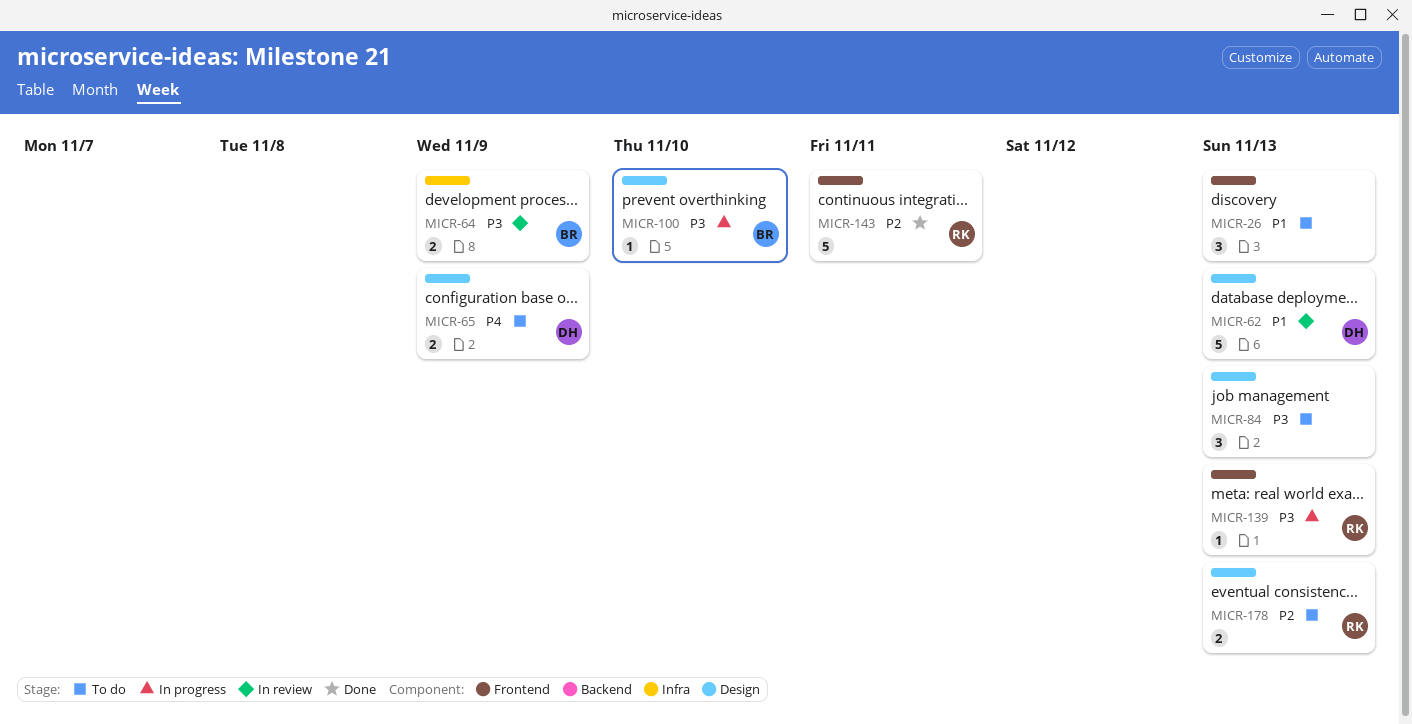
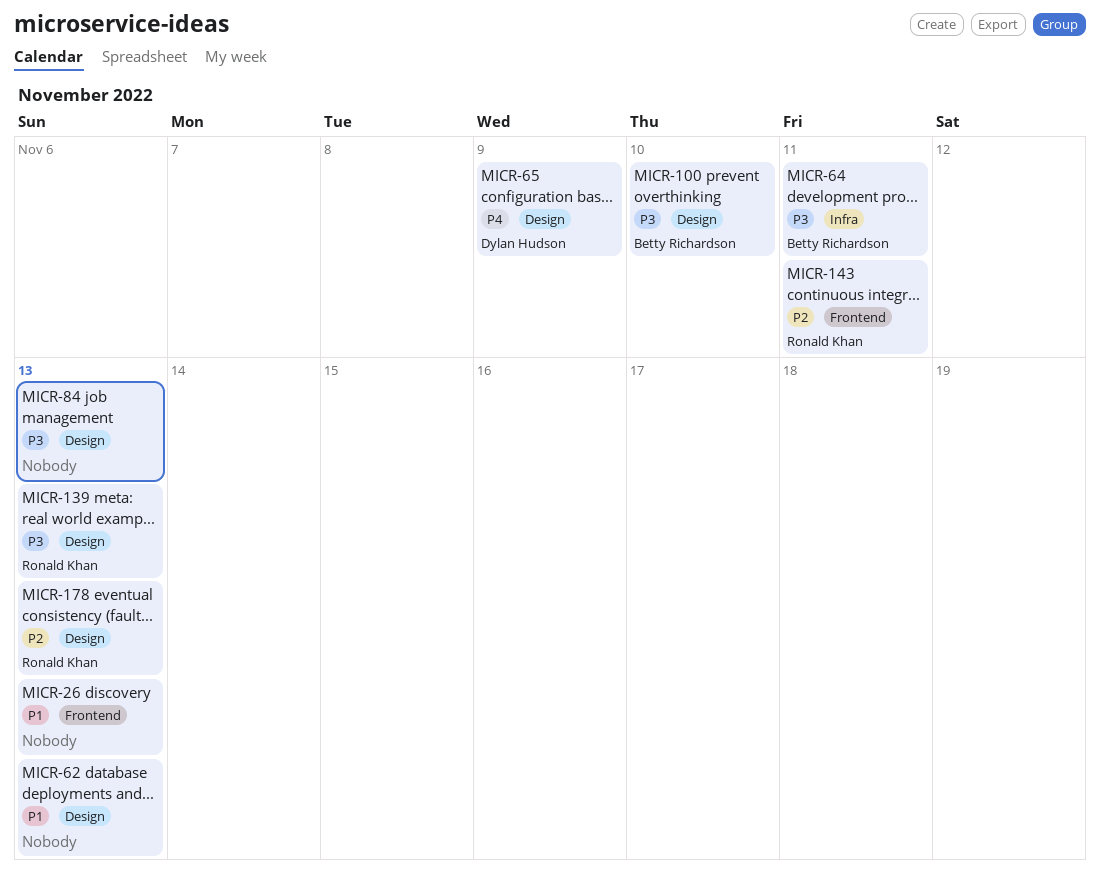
MICR-62, owner: Dylan Hudson -> none
MICR-64, due: Nov 9 -> Nov 11
MICR-139, label: Frontend -> Design

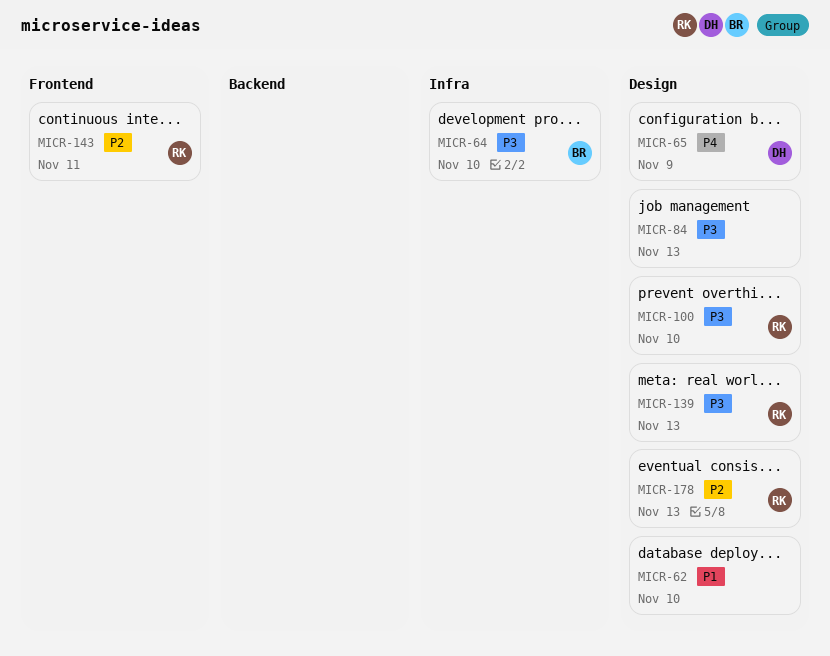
MICR-26: present -> none
MICR-62, due: Nov 13 -> Nov 10
MICR-64, due: Nov 11 -> Nov 10
MICR-100, owner: Betty Richardson -> Ronald Khan

